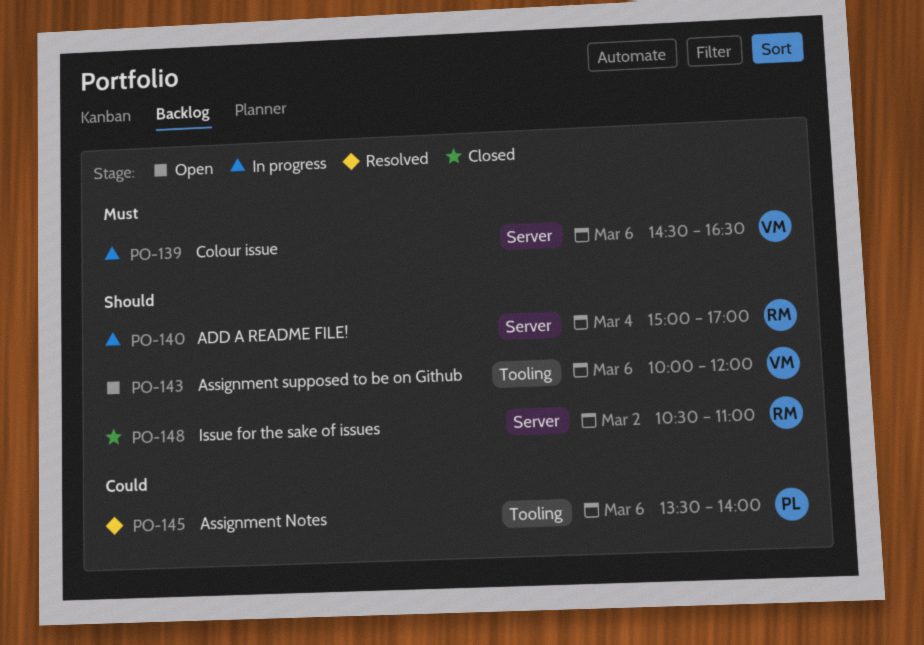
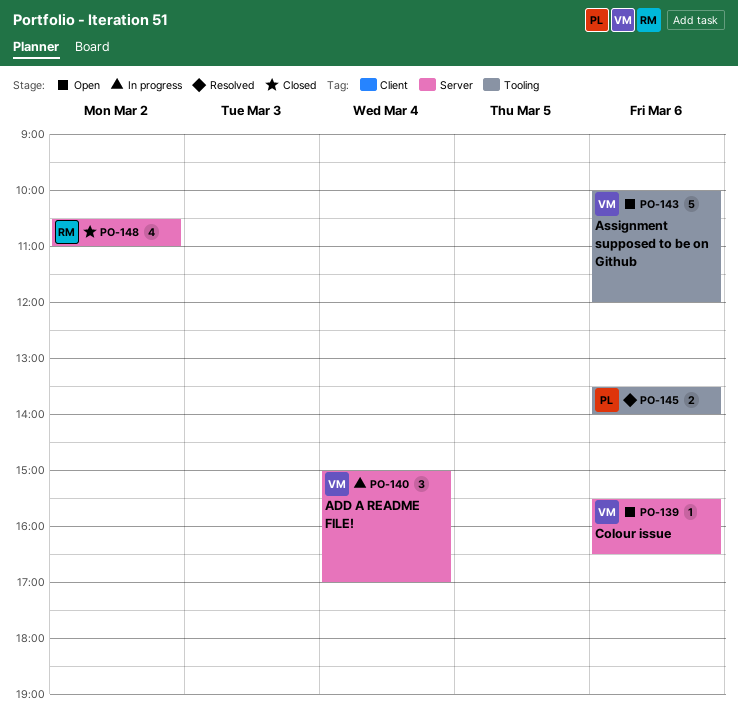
PO-139, status: In progress -> Open
PO-139, begins: 14:30 -> 15:30
PO-140, owner: RM -> VM

